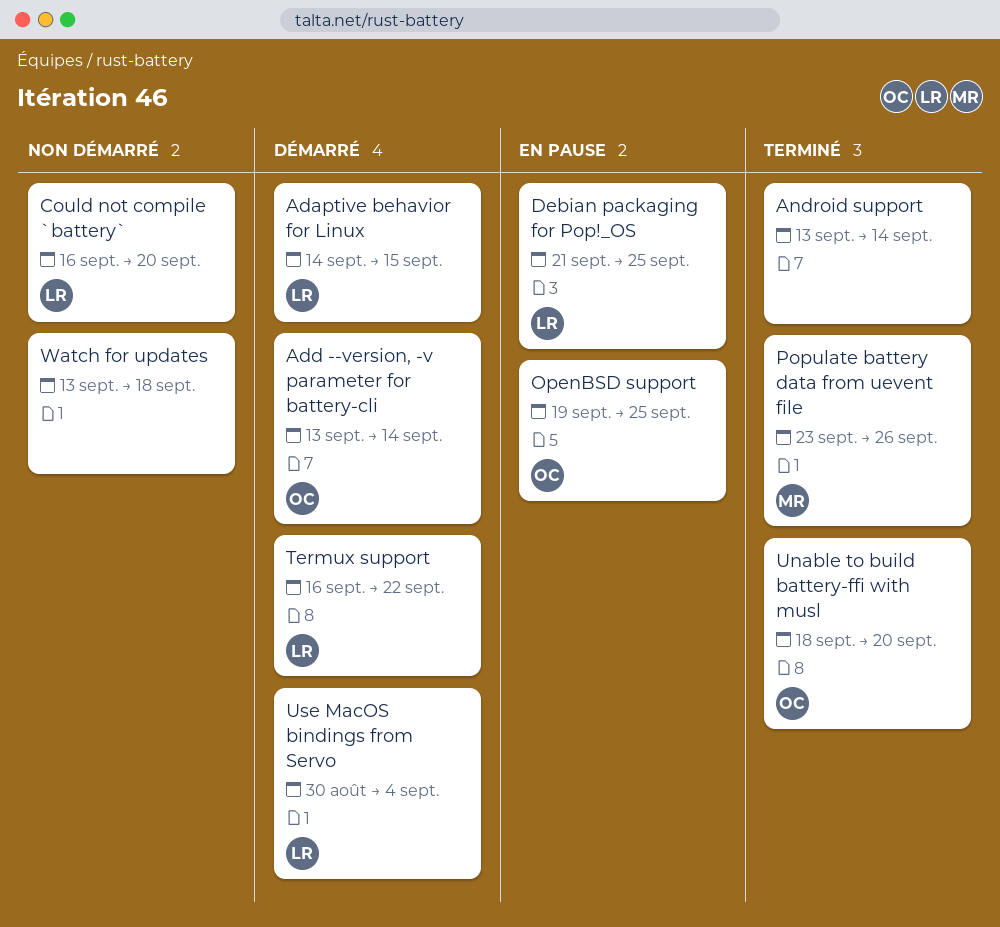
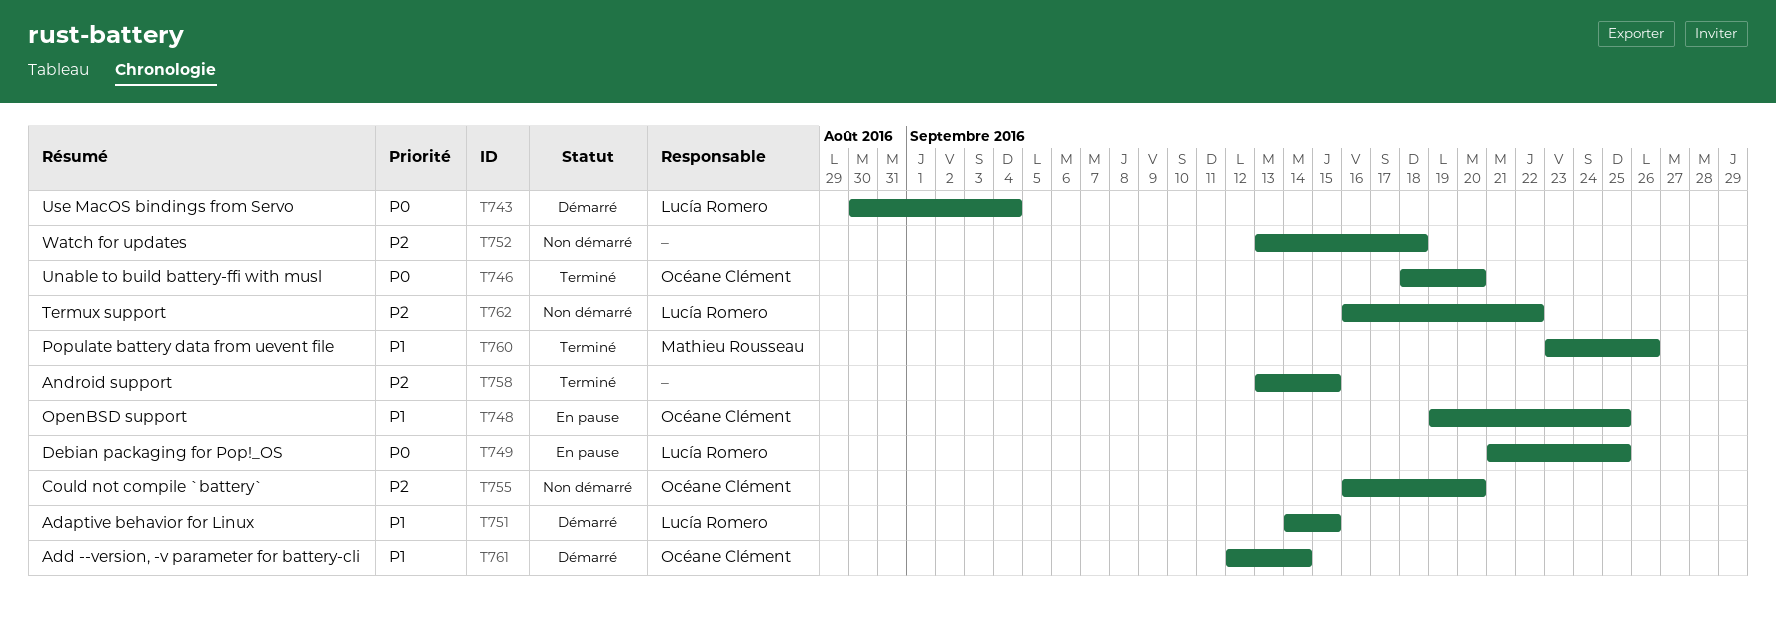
Add --version, -v parameter for battery-cli, start: Sep 13 -> Sep 12
Android support, due: Sep 14 -> Sep 15
Could not compile `battery`, owner: Lucía Romero -> Océane Clément
Termux support, status: Démarré -> Non démarré

